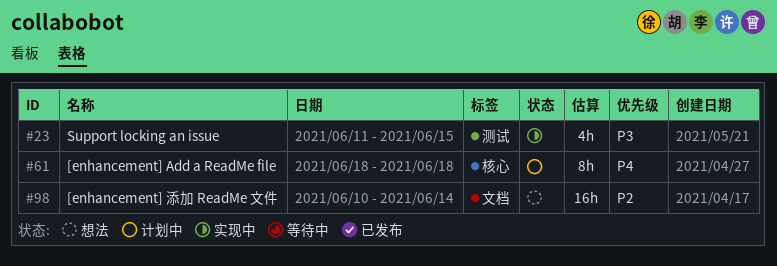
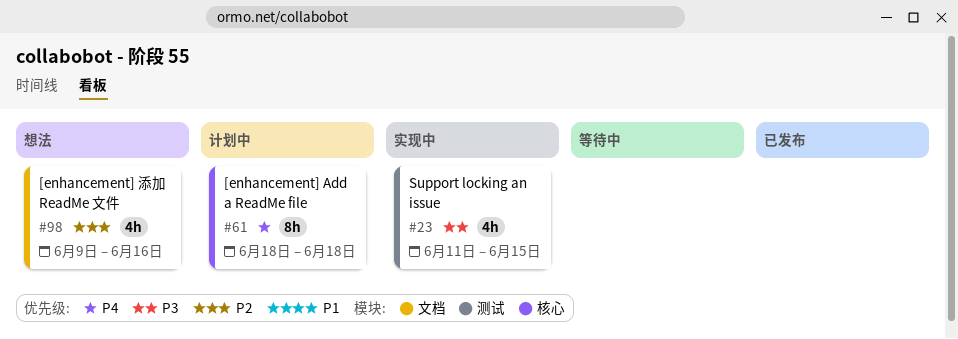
#98, estimate: 16h -> 4h
#98, start: Jun 10 -> Jun 9
#98, due: Jun 14 -> Jun 16

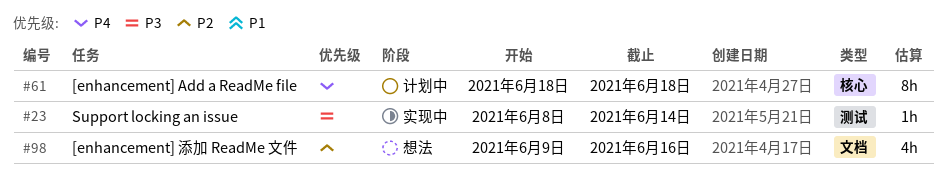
#23, estimate: 4h -> 1h
#23, start: Jun 11 -> Jun 8
#23, due: Jun 15 -> Jun 14

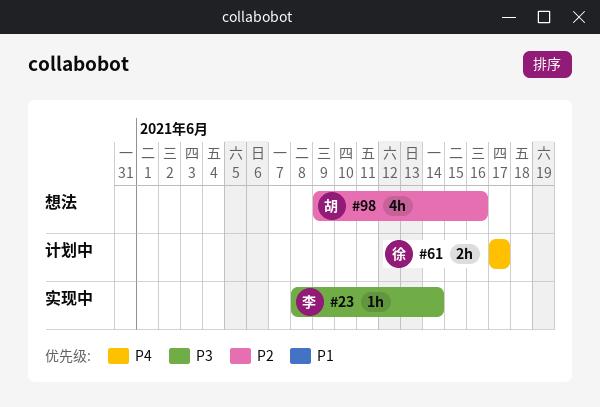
#61, estimate: 8h -> 2h
#61, start: Jun 18 -> Jun 17
#61, due: Jun 18 -> Jun 17

